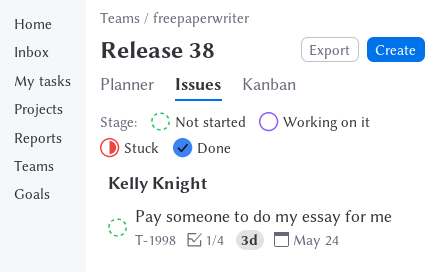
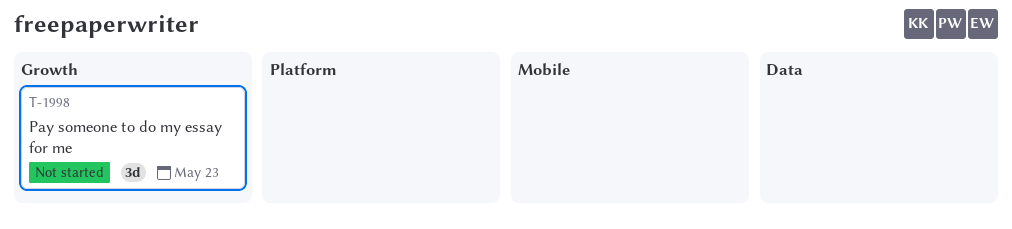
T-1998, due: May 24 -> May 23

